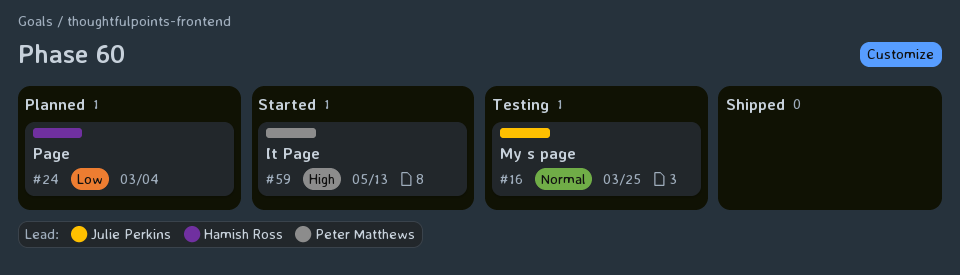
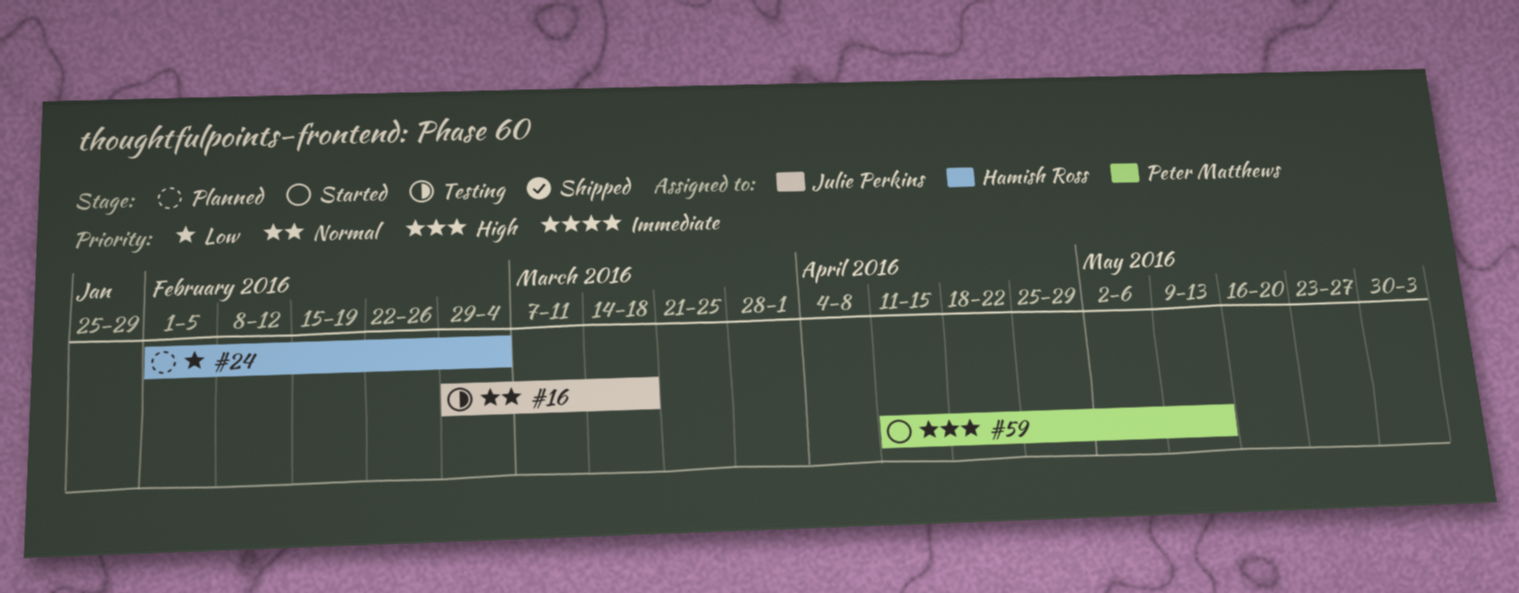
#16, due: Mar 25 -> Mar 18

